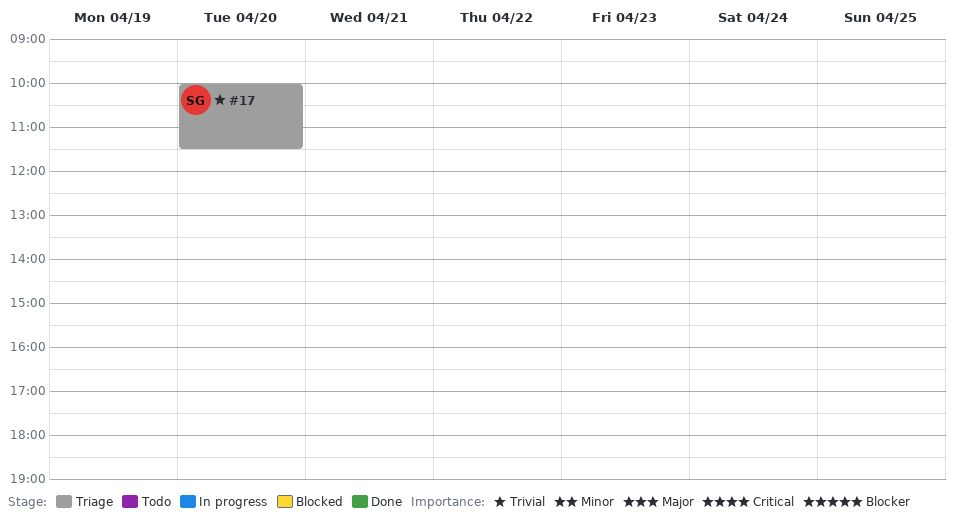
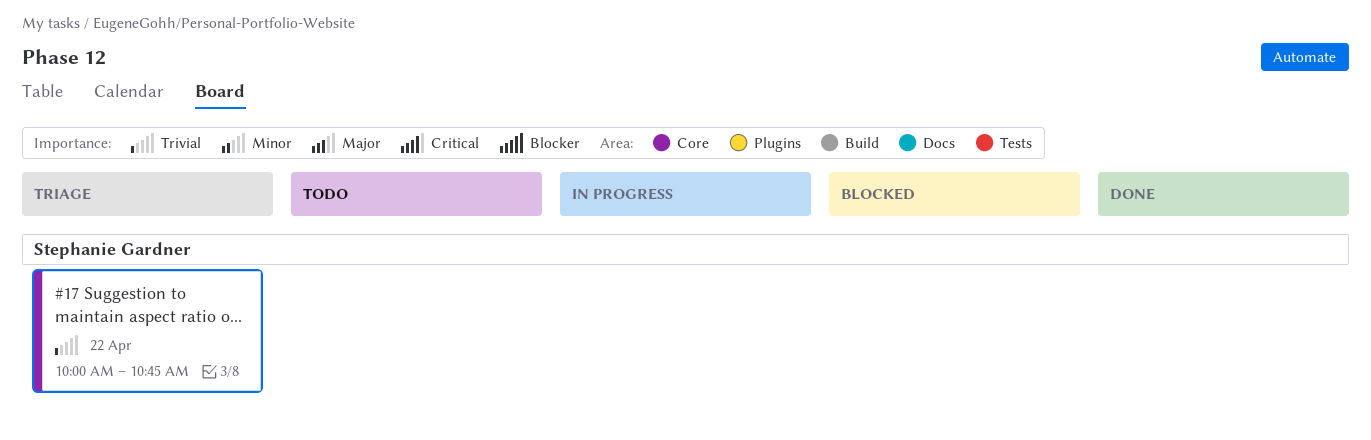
#17, day: Apr 20 -> Apr 22
#17, ends: 11:30 -> 10:45

